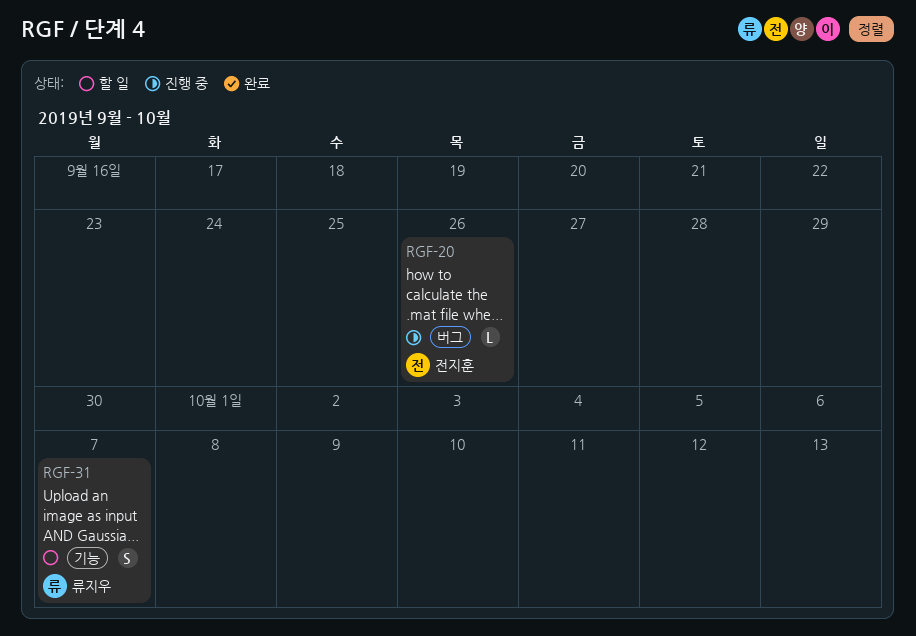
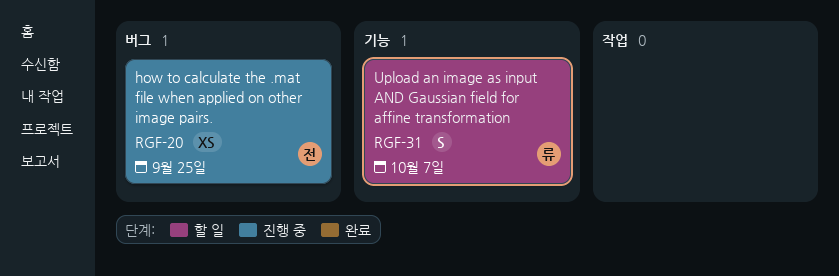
RGF-20, estimate: L -> XS
RGF-20, due: Sep 26 -> Sep 25

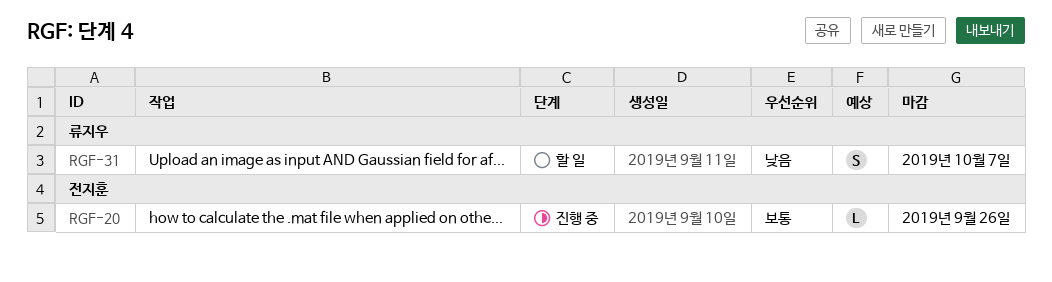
RGF-20, estimate: XS -> L
RGF-20, due: Sep 25 -> Sep 26

